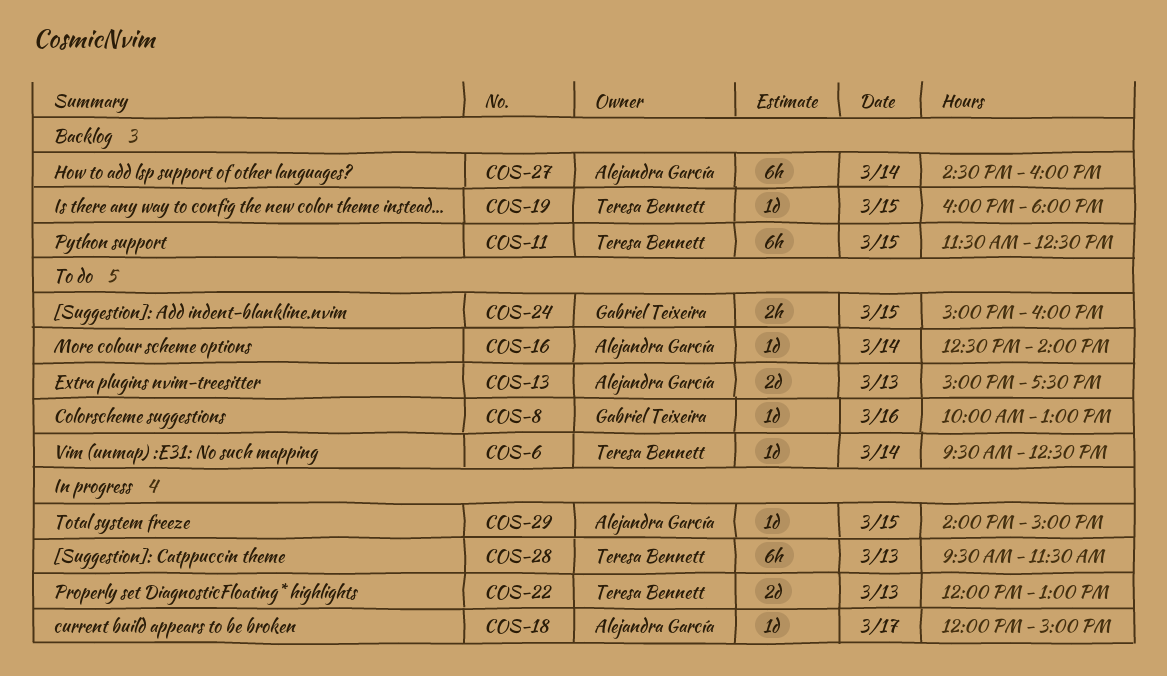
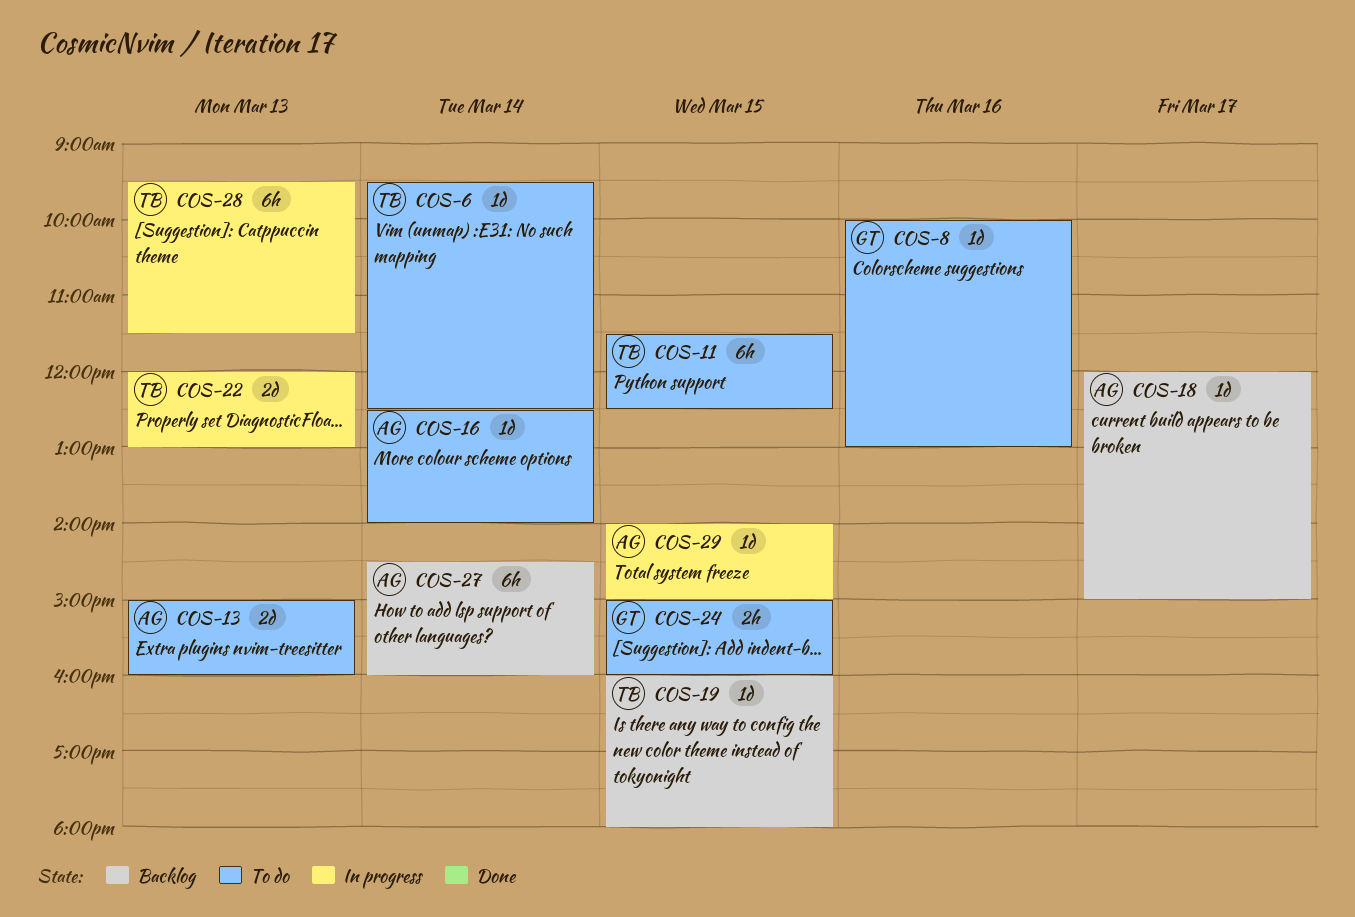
COS-11, status: Backlog -> To do
COS-13, ends: 17:30 -> 16:00
COS-18, status: In progress -> Backlog

